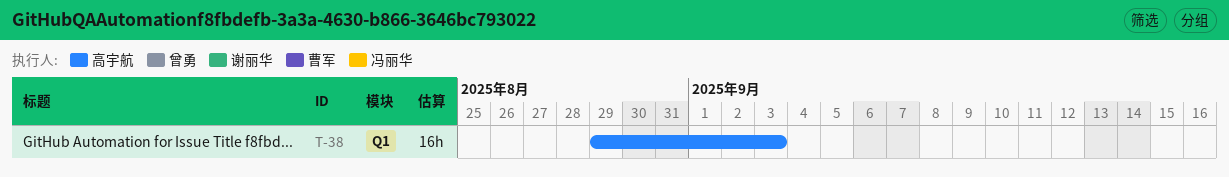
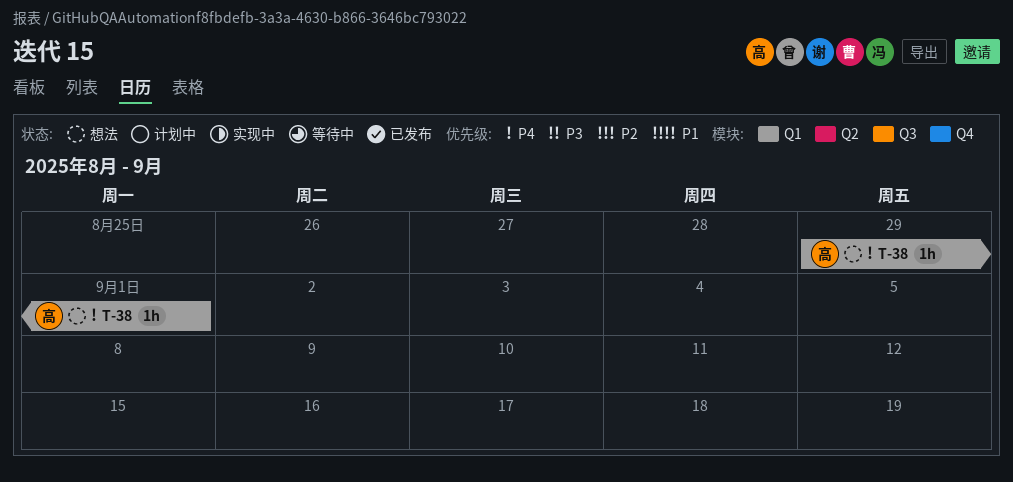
T-38, estimate: 16h -> 1h
T-38, due: Sep 3 -> Sep 1

